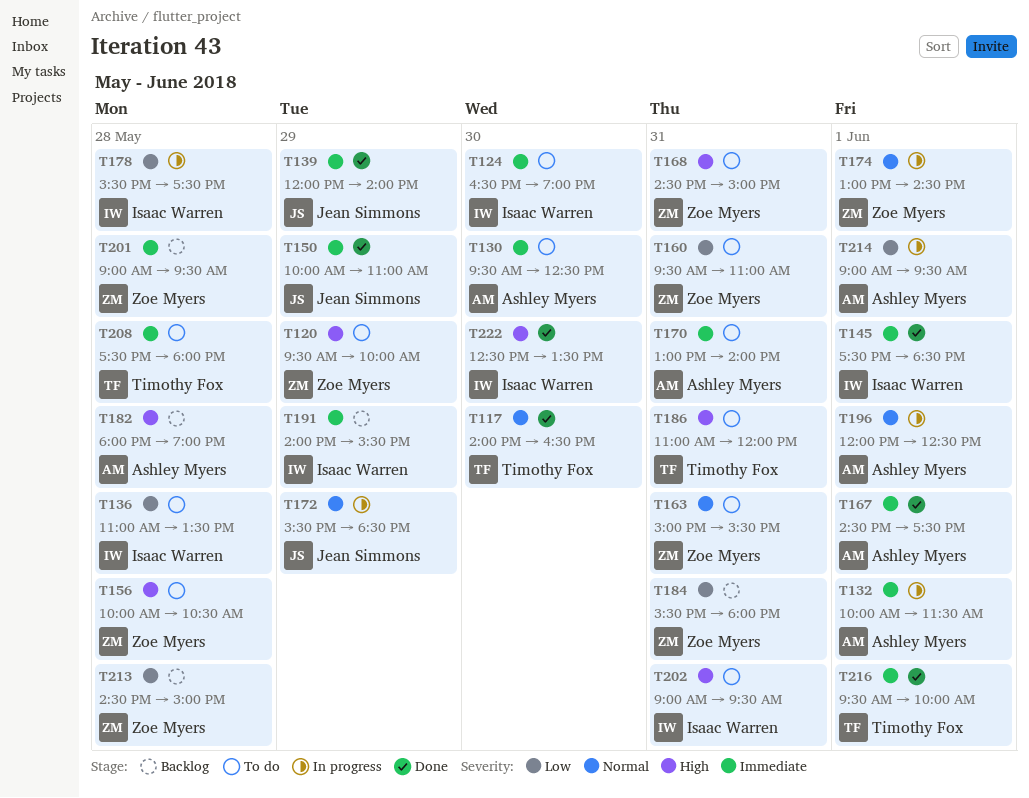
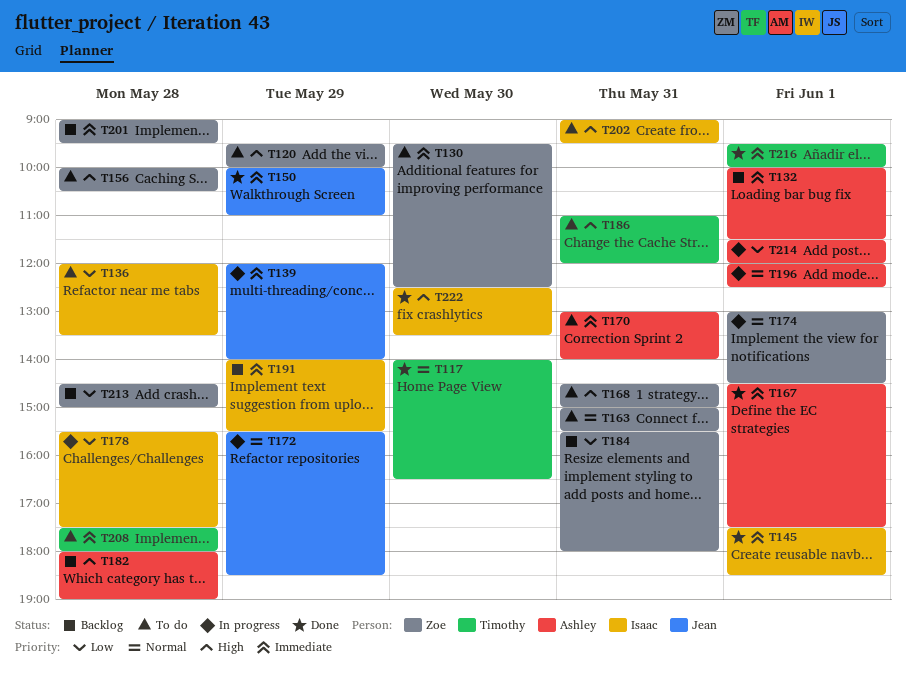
T124: present -> none
T130, owner: Ashley Myers -> Zoe Myers
T132, status: In progress -> Backlog
T136, begins: 11:00 -> 12:00
T139, status: Done -> In progress
T160: present -> none
T214, begins: 09:00 -> 11:30
T214, ends: 09:30 -> 12:00

